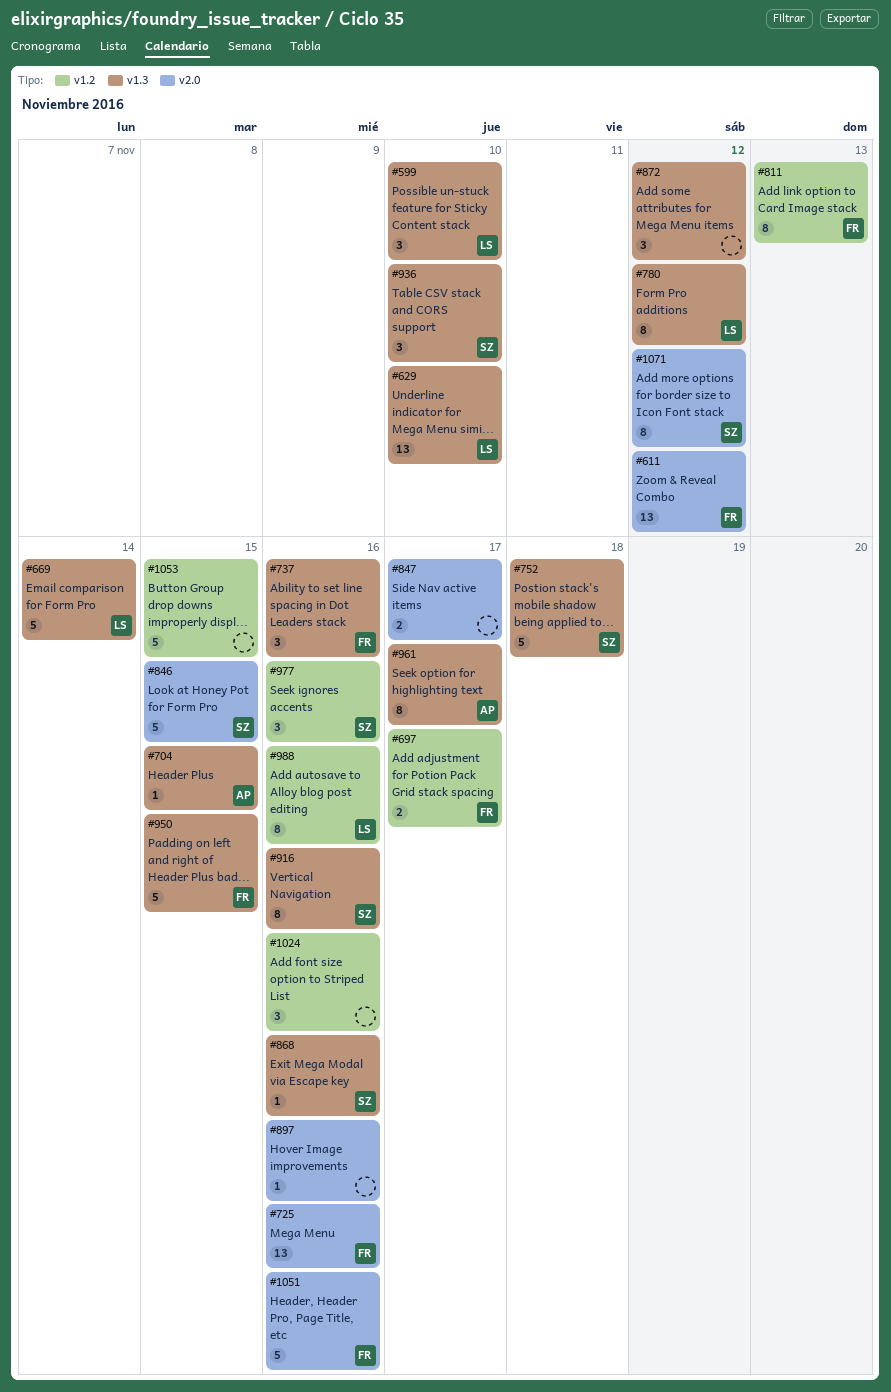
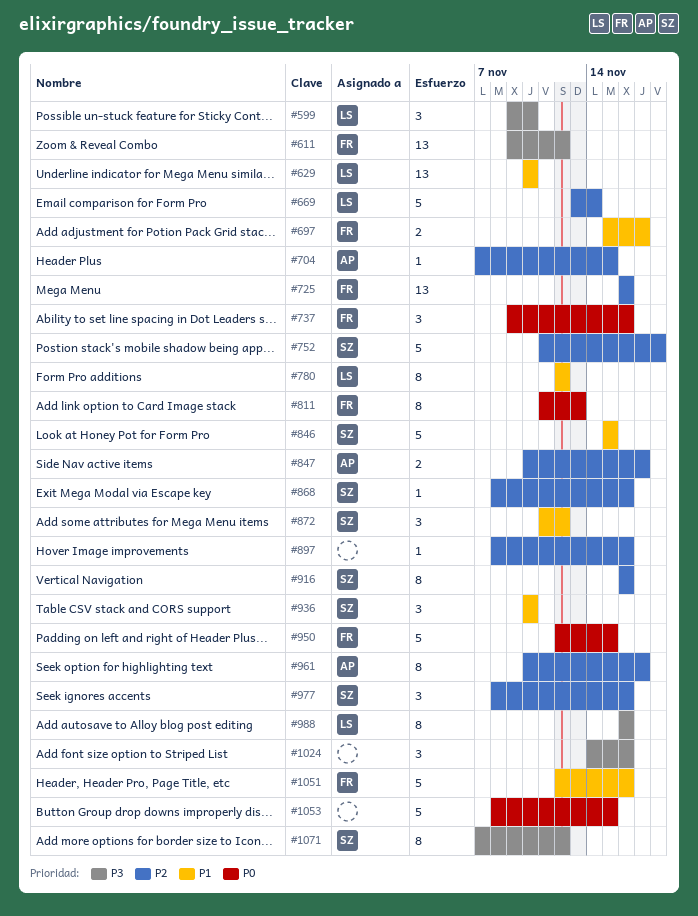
#847, owner: none -> AP
#872, owner: none -> SZ

